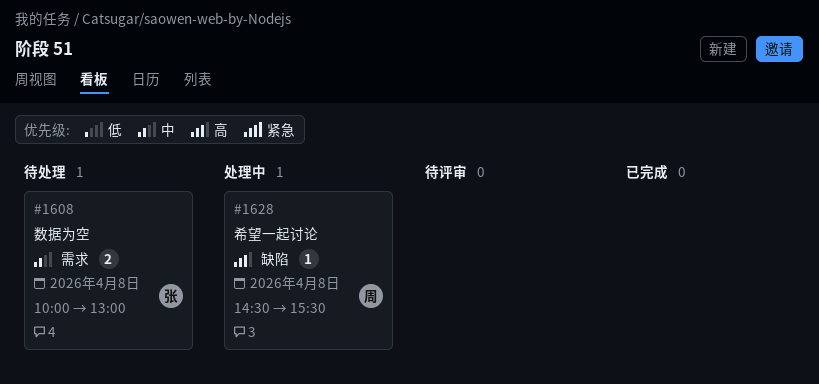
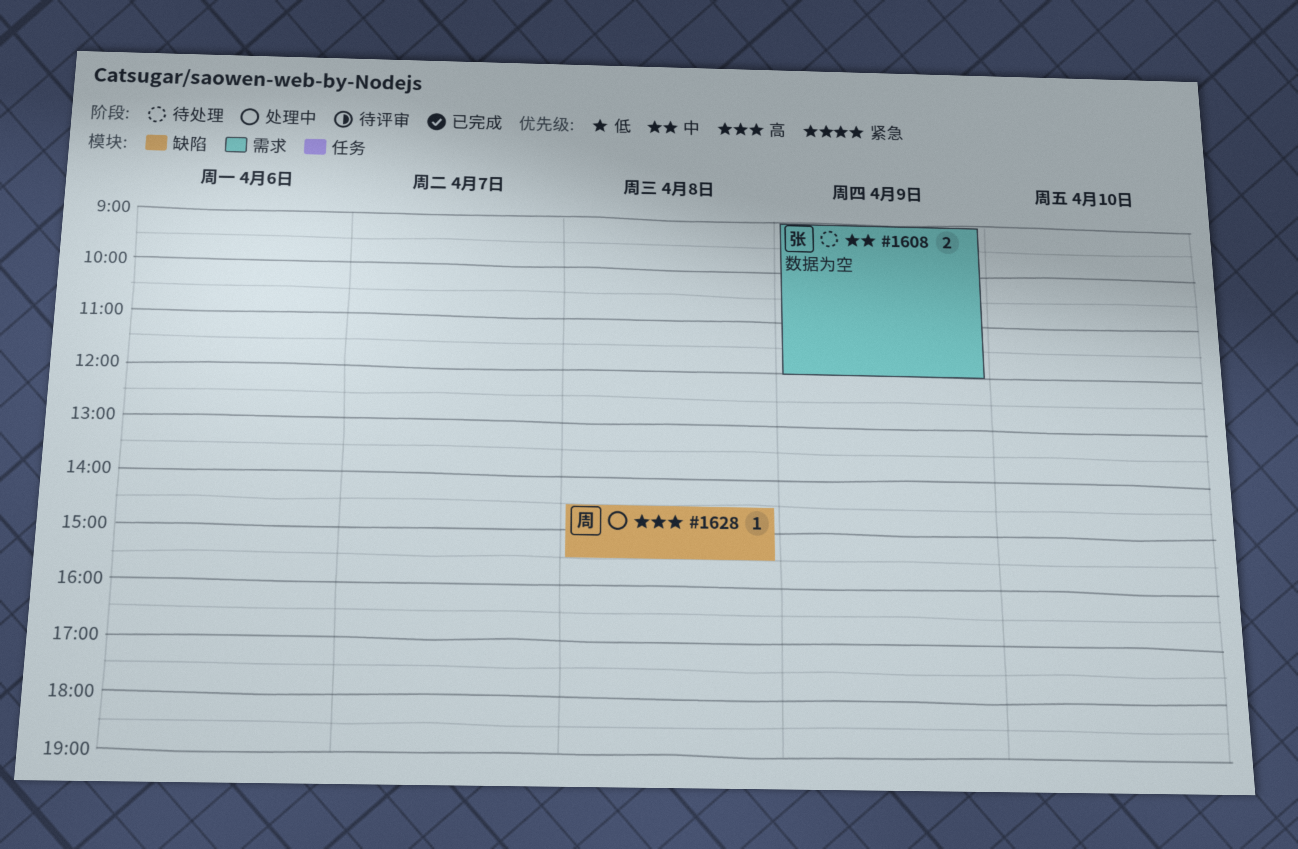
#1608, day: Apr 8 -> Apr 9
#1608, begins: 10:00 -> 09:00
#1608, ends: 13:00 -> 12:00

